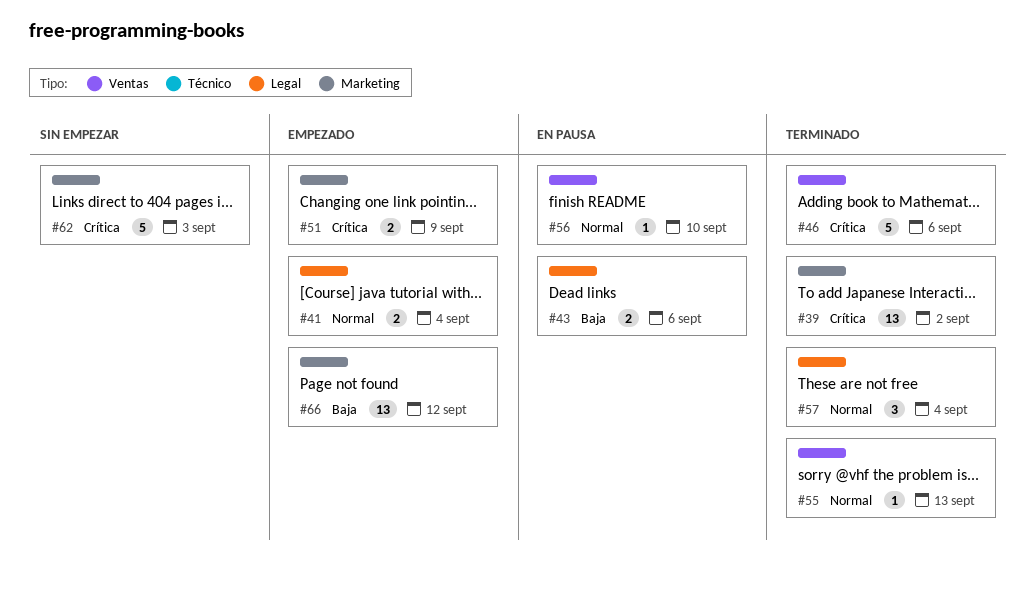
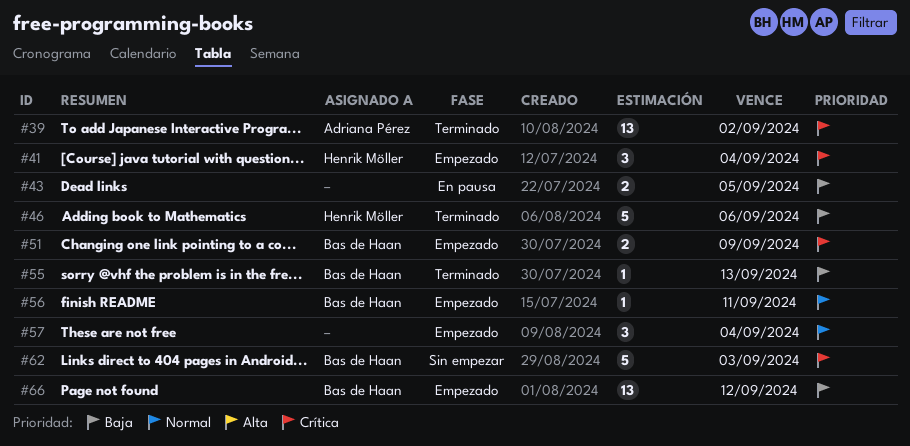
#41, priority: Normal -> Crítica
#41, estimate: 2 -> 3
#43, due: Sep 6 -> Sep 5
#46, priority: Crítica -> Baja
#55, priority: Normal -> Baja
#56, status: En pausa -> Empezado
#56, due: Sep 10 -> Sep 11
#57, status: Terminado -> Empezado

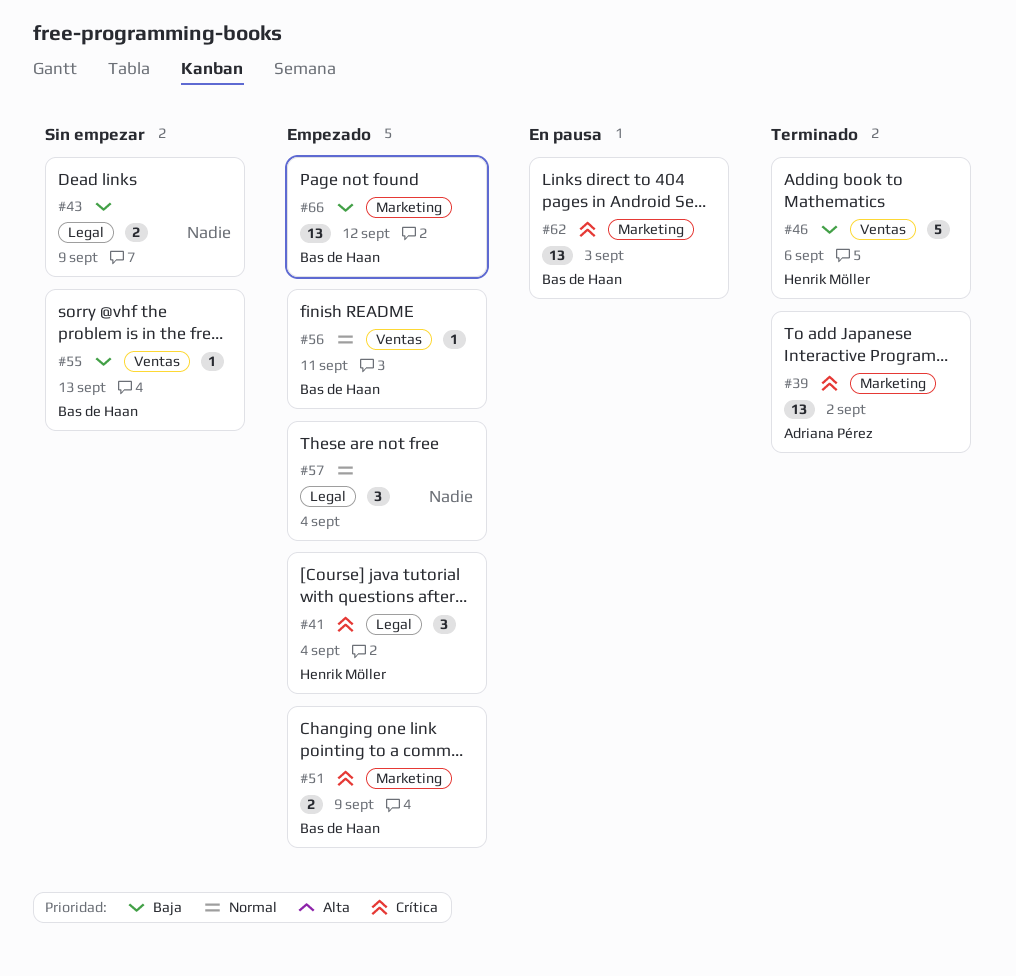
#43, status: En pausa -> Sin empezar
#43, due: Sep 5 -> Sep 9
#55, status: Terminado -> Sin empezar
#62, status: Sin empezar -> En pausa
#62, estimate: 5 -> 13

